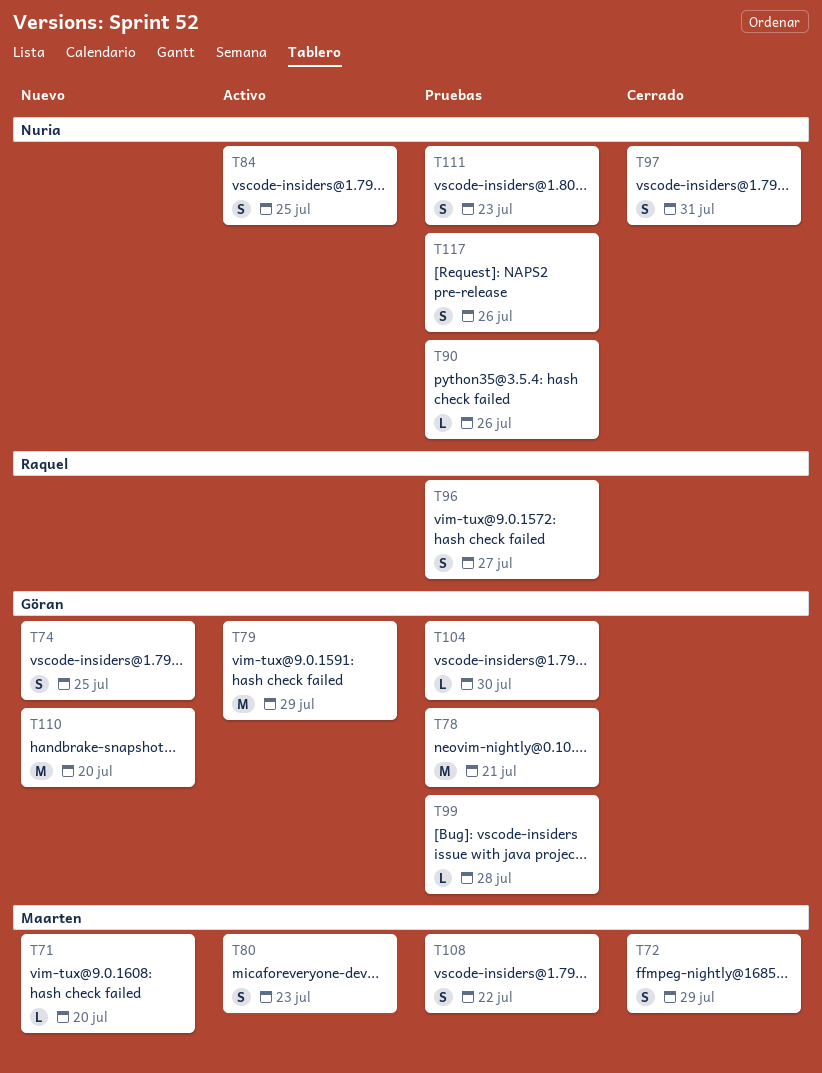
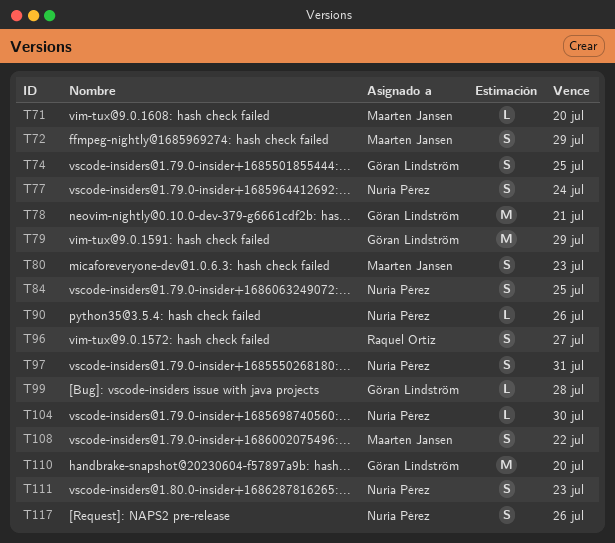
T77: none -> present
T104, owner: Göran Lindström -> Nuria Pérez

